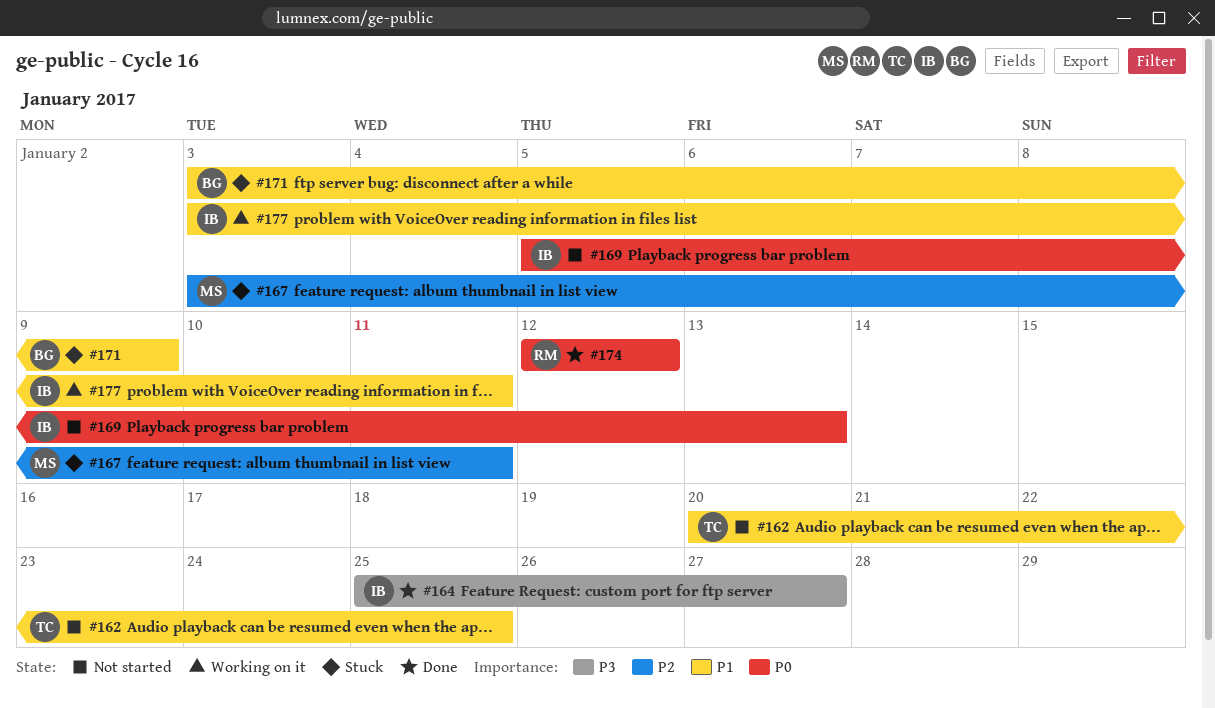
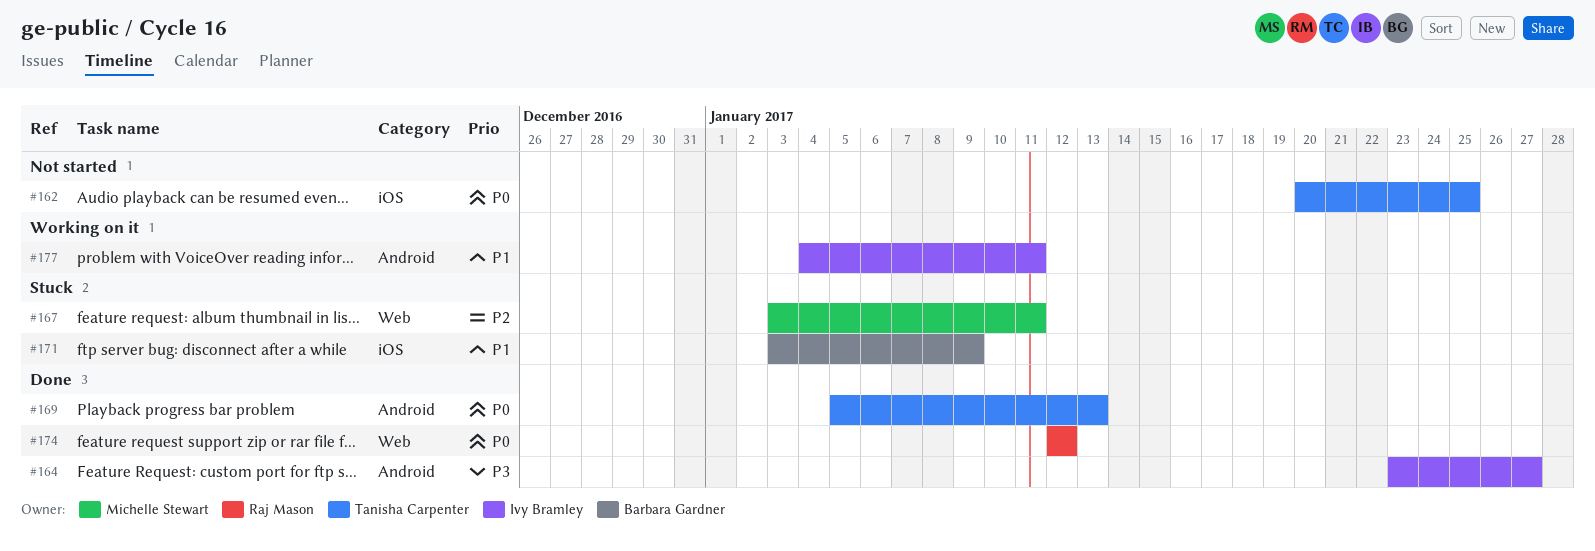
#162, priority: P1 -> P0
#164, start: Jan 25 -> Jan 23
#169, status: Not started -> Done
#169, owner: Ivy Bramley -> Tanisha Carpenter
#177, start: Jan 3 -> Jan 4

